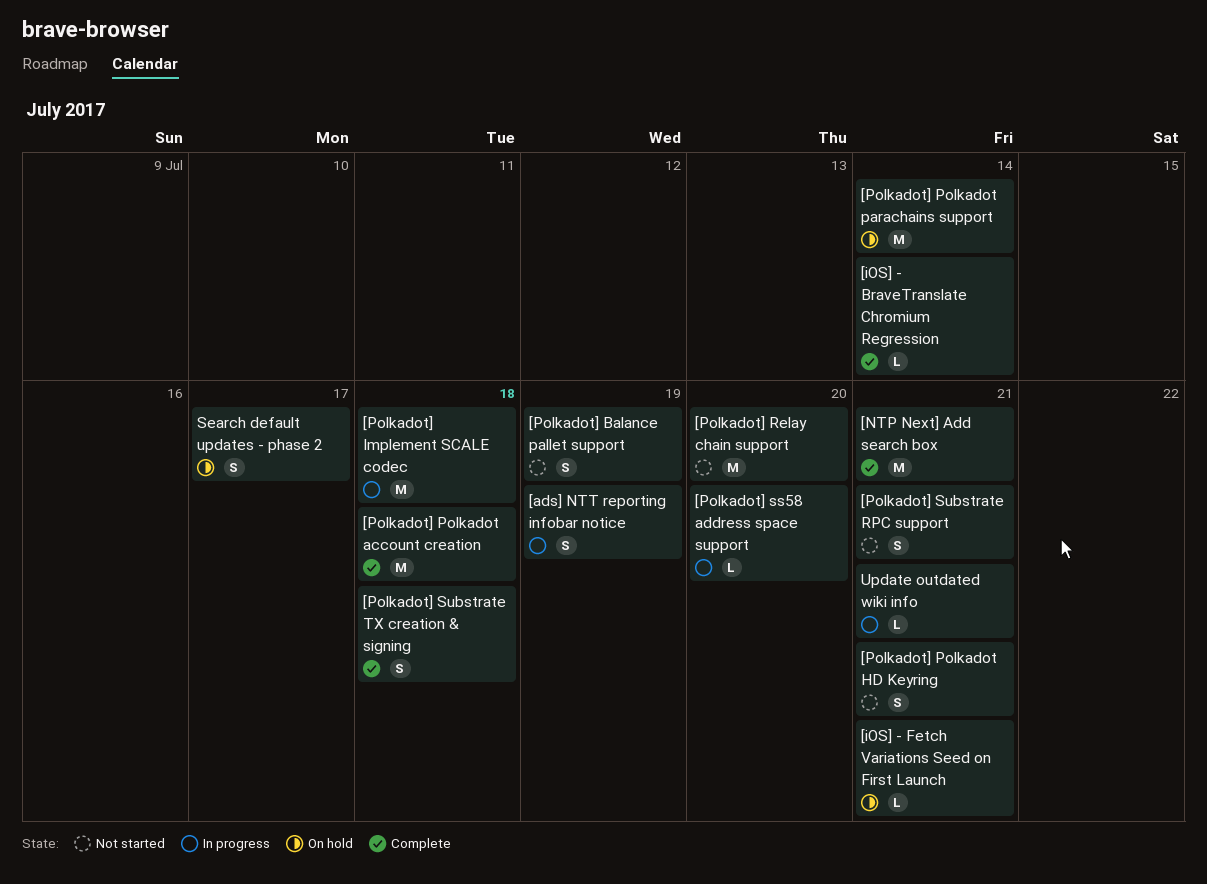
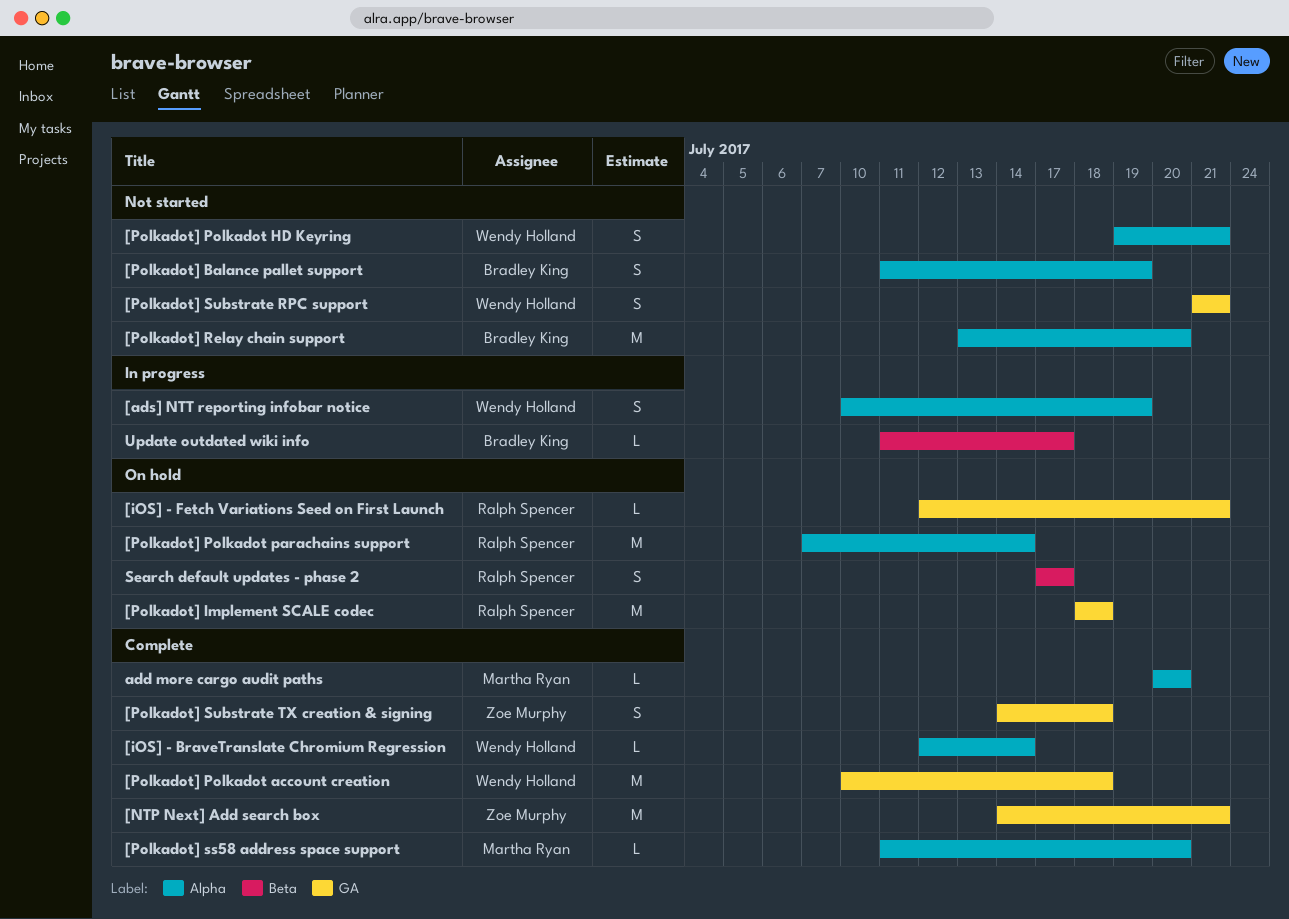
[Polkadot] Implement SCALE codec, status: In progress -> On hold
[Polkadot] ss58 address space support, status: In progress -> Complete
add more cargo audit paths: none -> present
Update outdated wiki info, due: Jul 21 -> Jul 17

